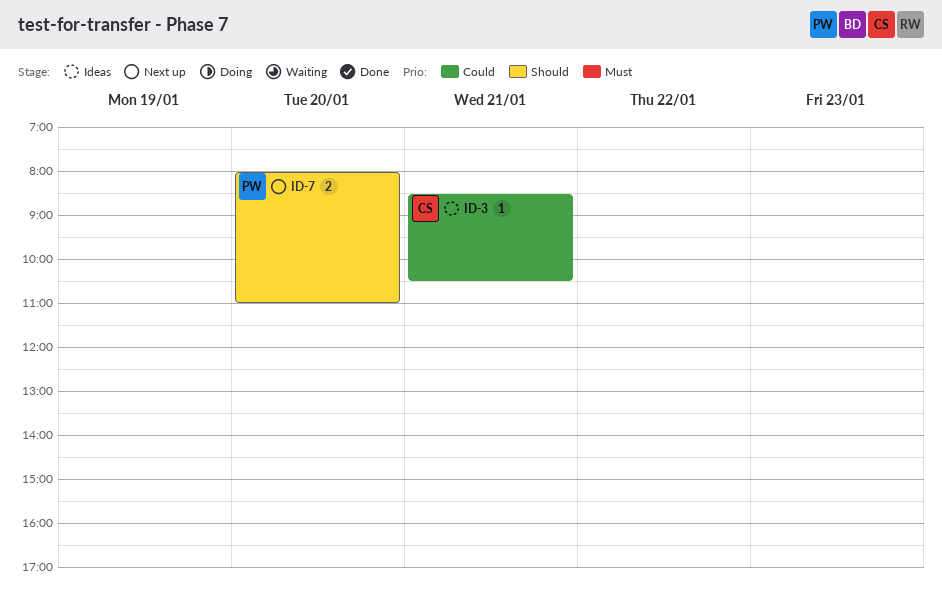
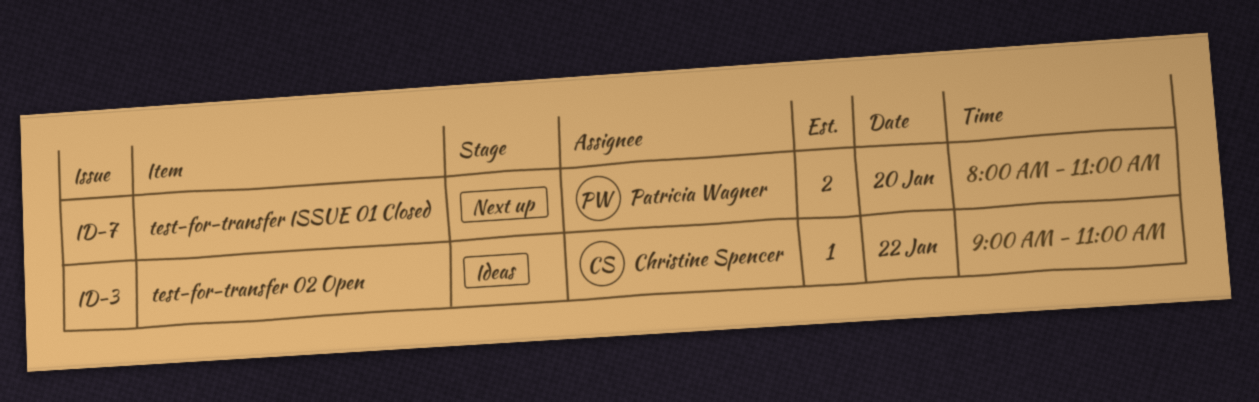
ID-3, day: Jan 21 -> Jan 22
ID-3, begins: 08:30 -> 09:00
ID-3, ends: 10:30 -> 11:00

